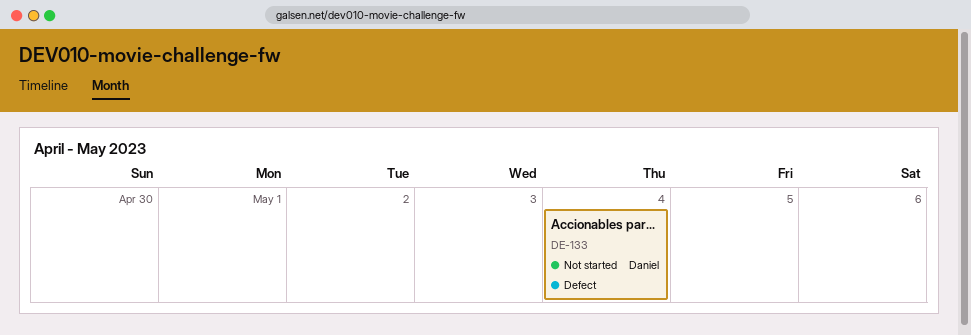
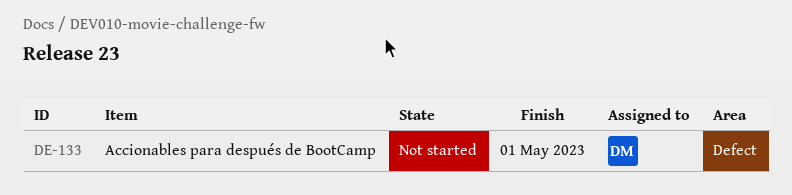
DE-133, due: May 4 -> May 1

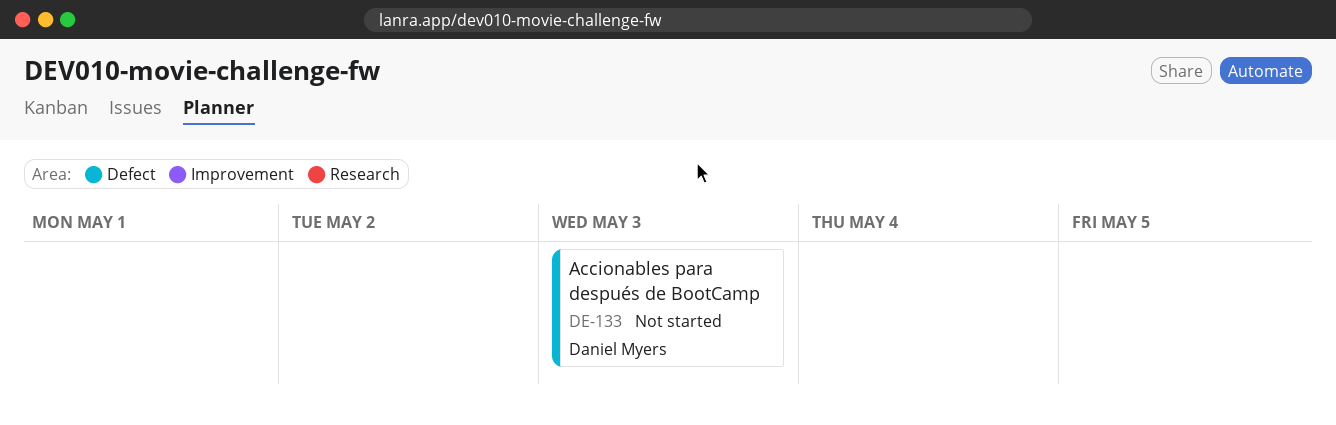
DE-133, due: May 1 -> May 3

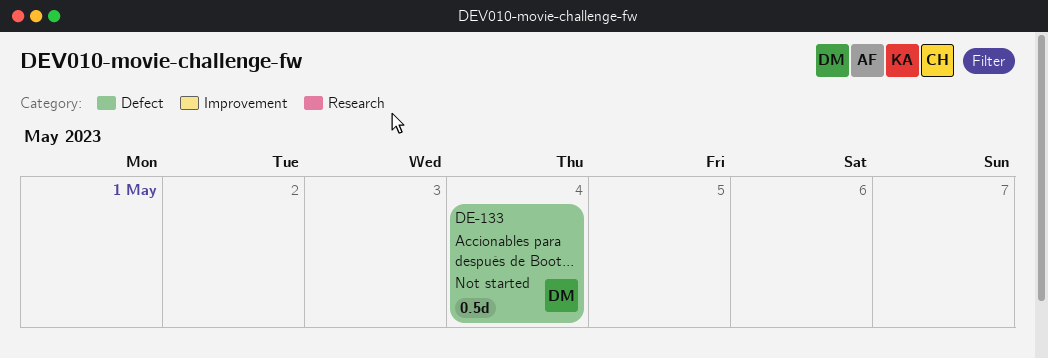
DE-133, due: May 3 -> May 4

